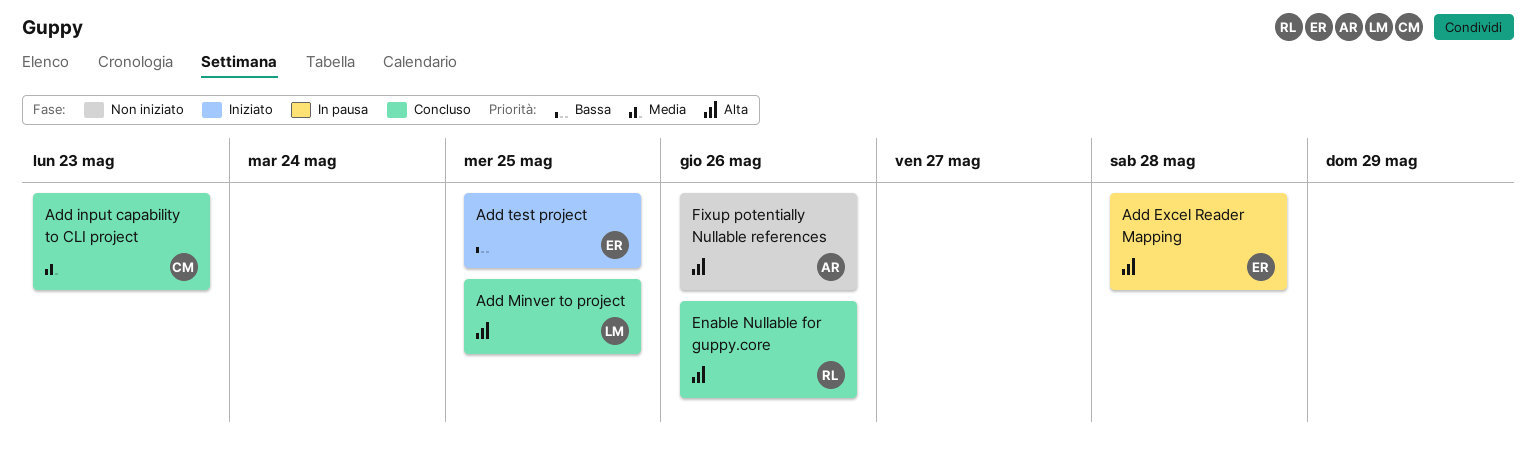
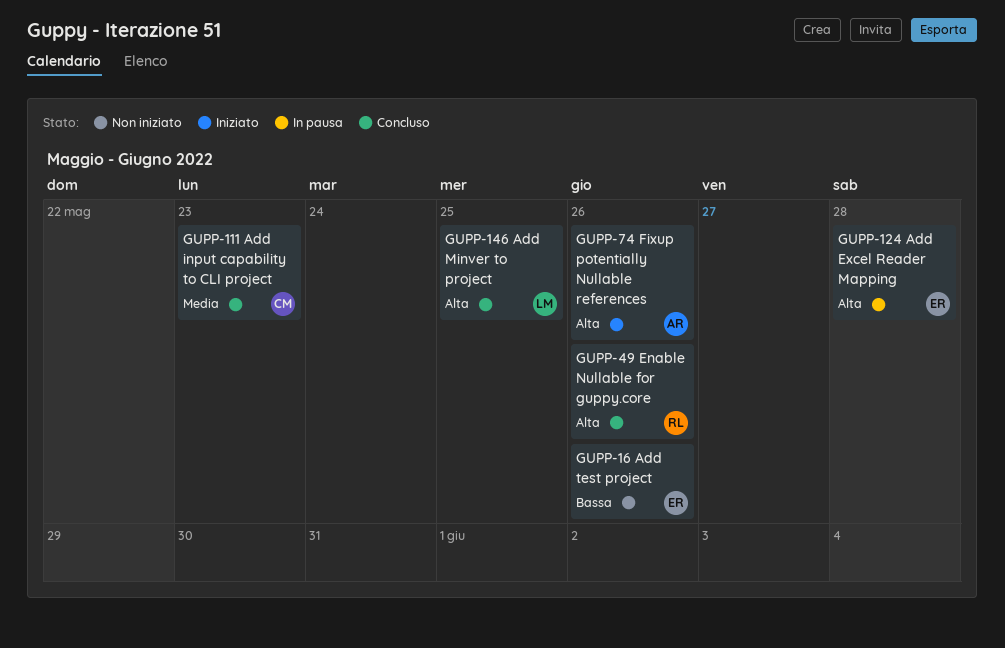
Add test project, status: Iniziato -> Non iniziato
Add test project, due: May 25 -> May 26
Fixup potentially Nullable references, status: Non iniziato -> Iniziato

